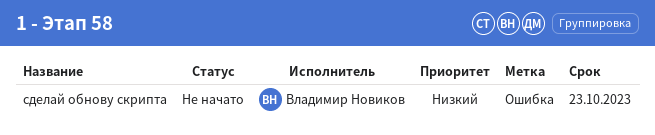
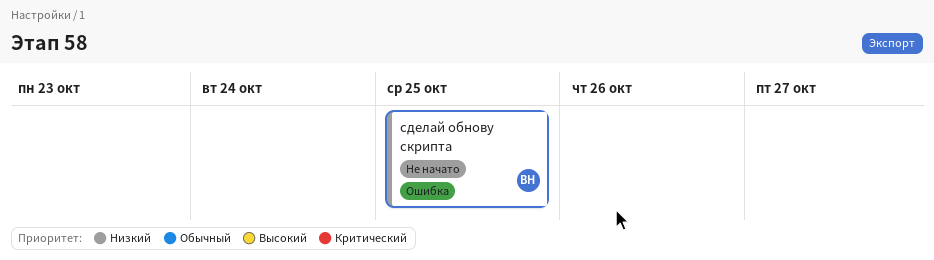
сделай обнову скрипта, due: Oct 23 -> Oct 25

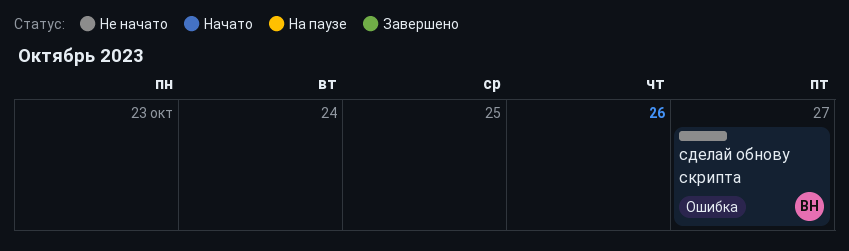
сделай обнову скрипта, due: Oct 25 -> Oct 27

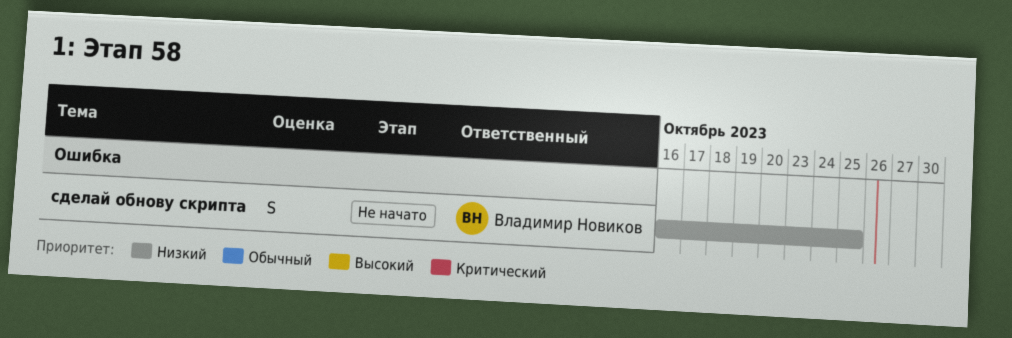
сделай обнову скрипта, due: Oct 27 -> Oct 25

